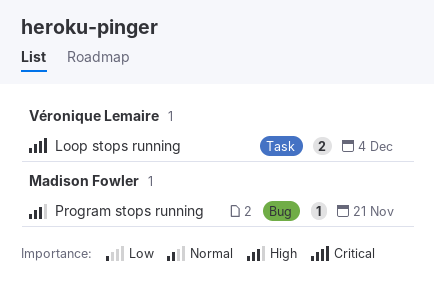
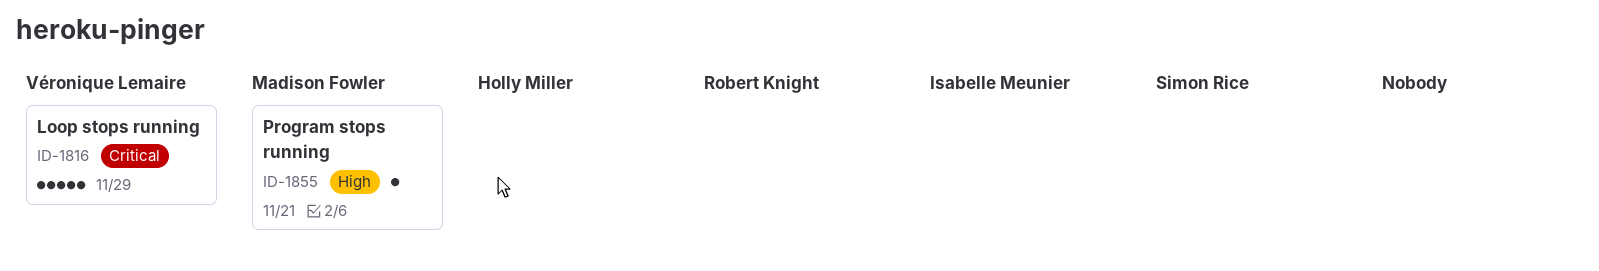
Loop stops running, estimate: 2 -> 5
Loop stops running, due: Dec 4 -> Nov 29

